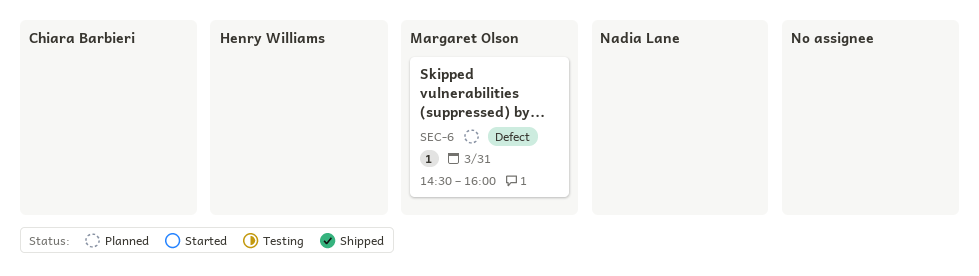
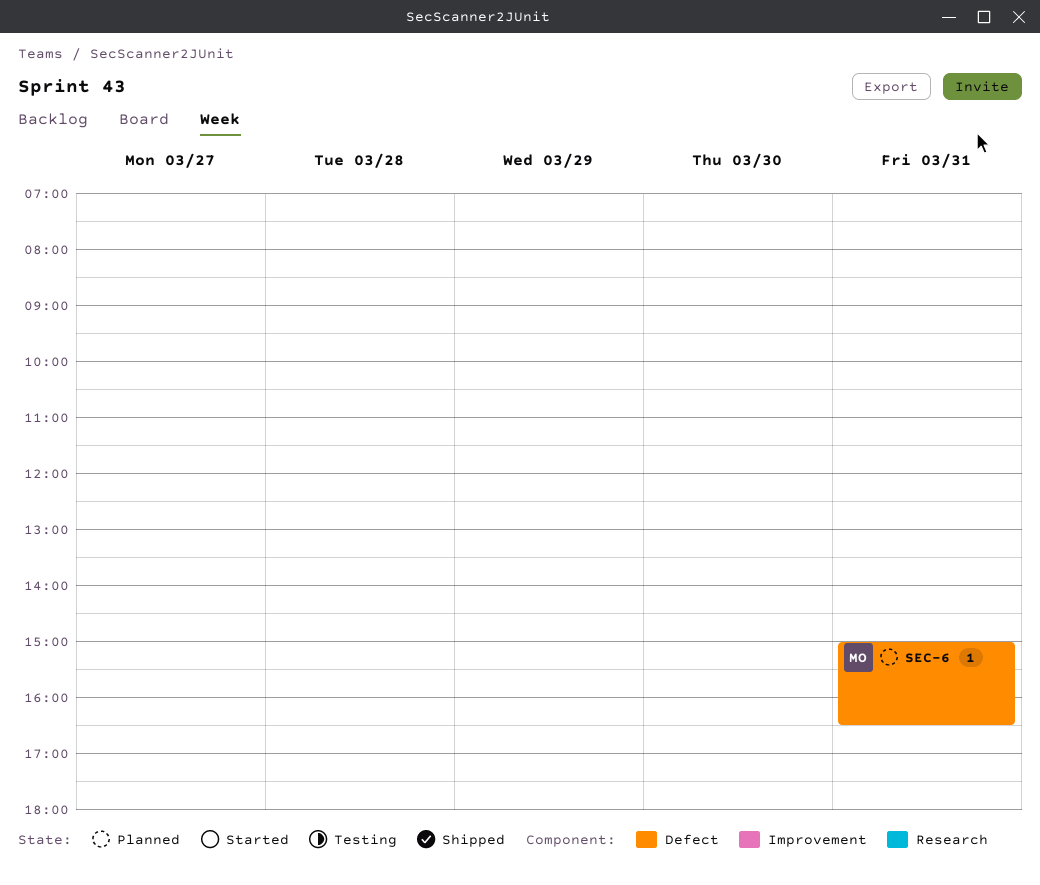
SEC-6, begins: 14:30 -> 15:00
SEC-6, ends: 16:00 -> 16:30

